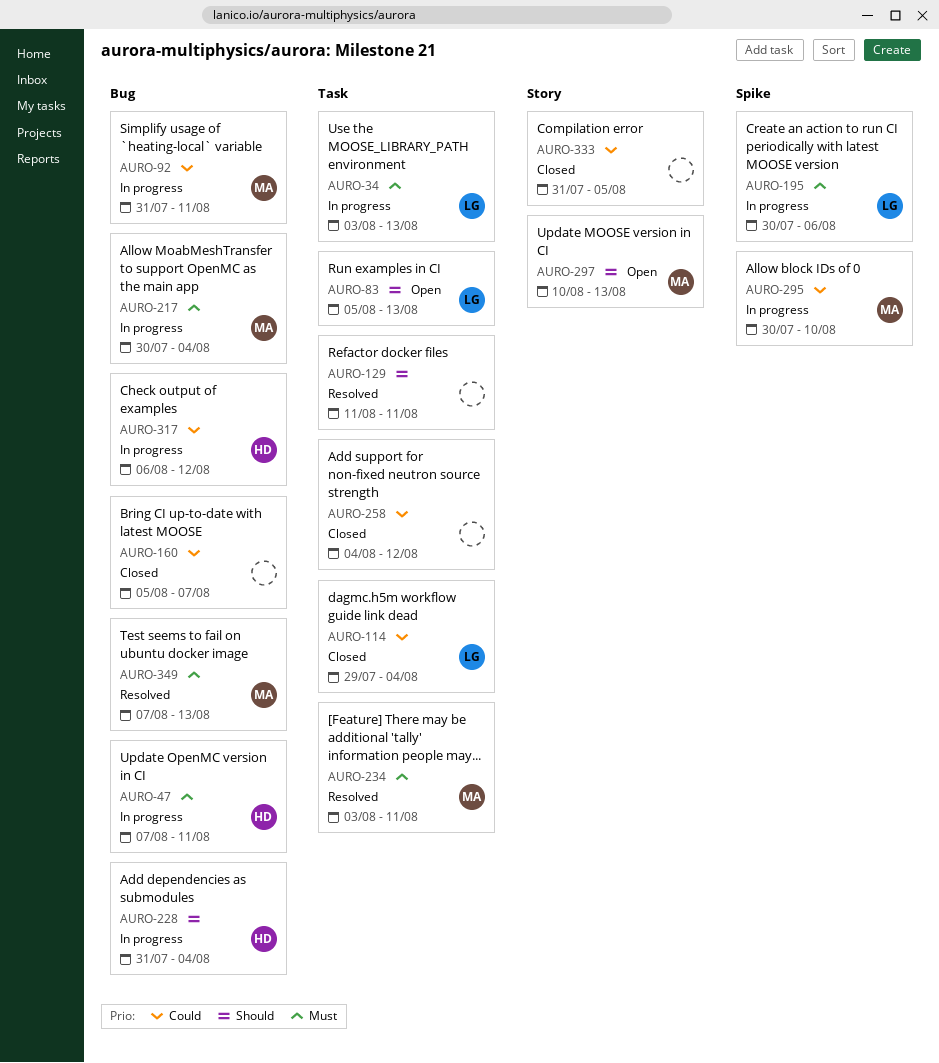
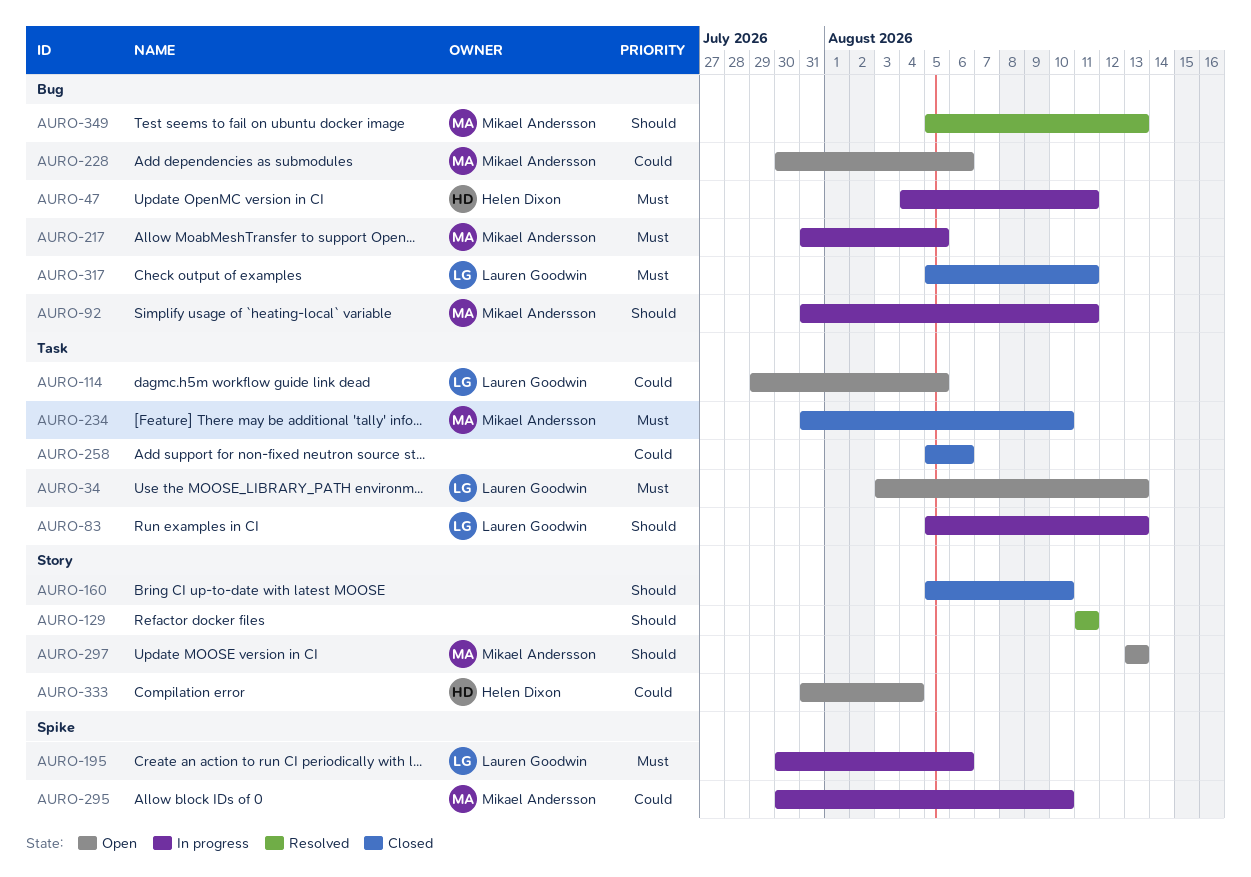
AURO-34, status: In progress -> Open
AURO-47, start: Aug 7 -> Aug 4
AURO-83, status: Open -> In progress
AURO-92, priority: Could -> Should
AURO-114, status: Closed -> Open
AURO-114, due: Aug 4 -> Aug 5
AURO-129, label: Task -> Story
AURO-160, priority: Could -> Should
AURO-160, label: Bug -> Story
AURO-160, due: Aug 7 -> Aug 10
AURO-217, start: Jul 30 -> Jul 31
AURO-217, due: Aug 4 -> Aug 5
AURO-228, status: In progress -> Open
AURO-228, owner: Helen Dixon -> Mikael Andersson
AURO-228, priority: Should -> Could
AURO-228, start: Jul 31 -> Jul 30
AURO-228, due: Aug 4 -> Aug 6
AURO-234, status: Resolved -> Closed
AURO-234, start: Aug 3 -> Jul 31
AURO-234, due: Aug 11 -> Aug 10
AURO-258, start: Aug 4 -> Aug 5
AURO-258, due: Aug 12 -> Aug 6
AURO-297, start: Aug 10 -> Aug 13
AURO-317, status: In progress -> Closed
AURO-317, owner: Helen Dixon -> Lauren Goodwin
AURO-317, priority: Could -> Must
AURO-317, start: Aug 6 -> Aug 5
AURO-317, due: Aug 12 -> Aug 11
AURO-333, status: Closed -> Open
AURO-333, owner: none -> Helen Dixon
AURO-333, due: Aug 5 -> Aug 4
AURO-349, priority: Must -> Should
AURO-349, start: Aug 7 -> Aug 5

